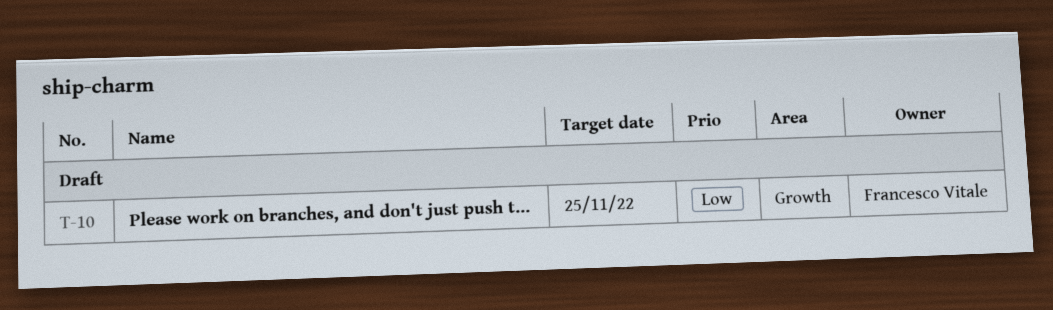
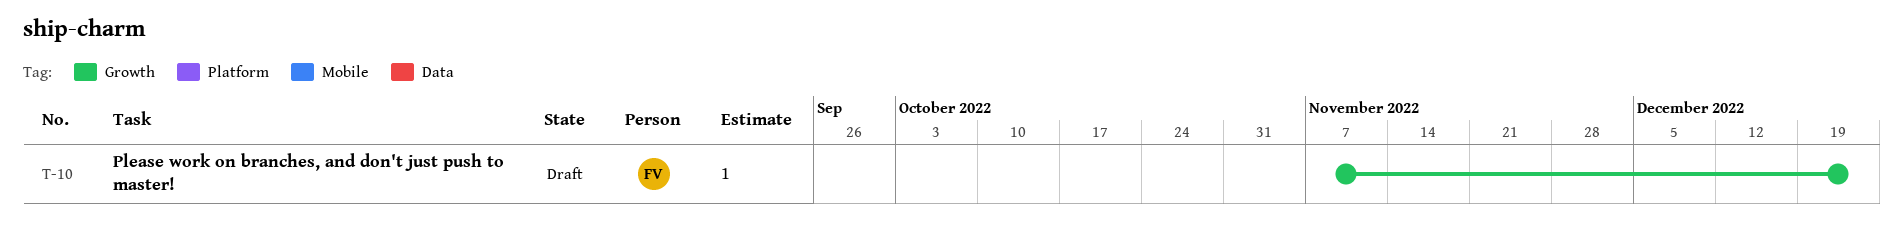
T-10, due: Nov 25 -> Dec 23

